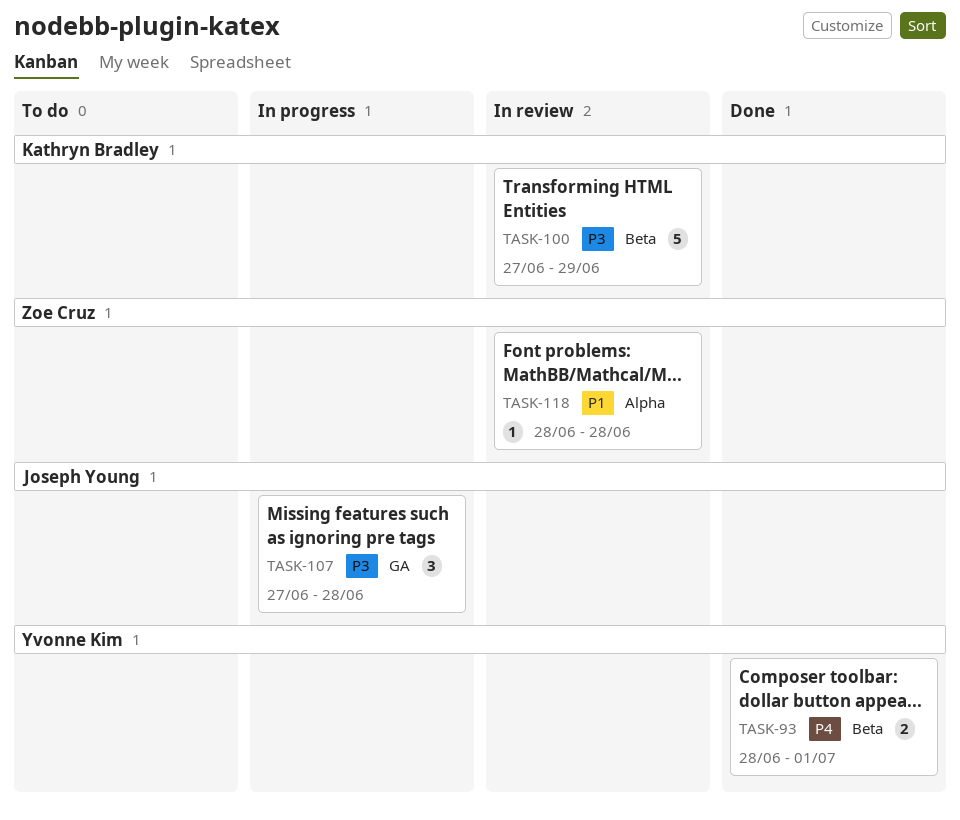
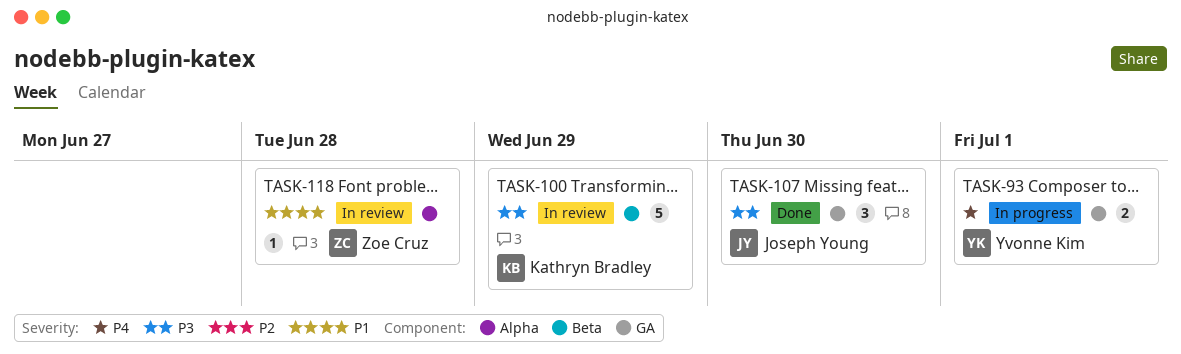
TASK-93, status: Done -> In progress
TASK-93, label: Beta -> GA
TASK-107, status: In progress -> Done
TASK-107, due: Jun 28 -> Jun 30

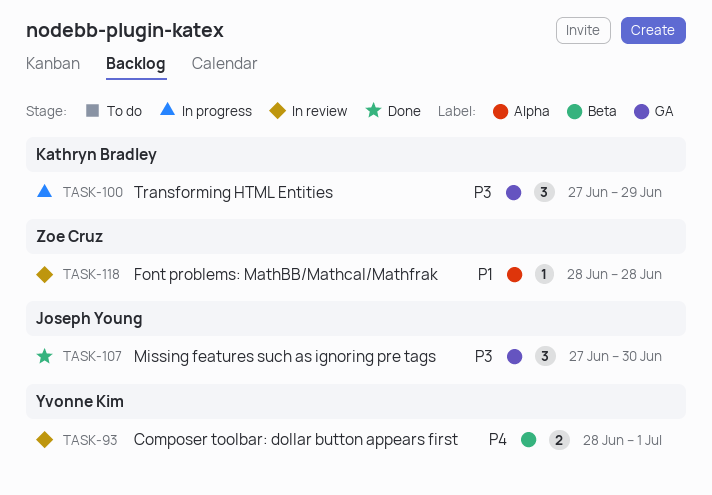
TASK-93, status: In progress -> In review
TASK-93, label: GA -> Beta
TASK-100, status: In review -> In progress
TASK-100, label: Beta -> GA
TASK-100, estimate: 5 -> 3

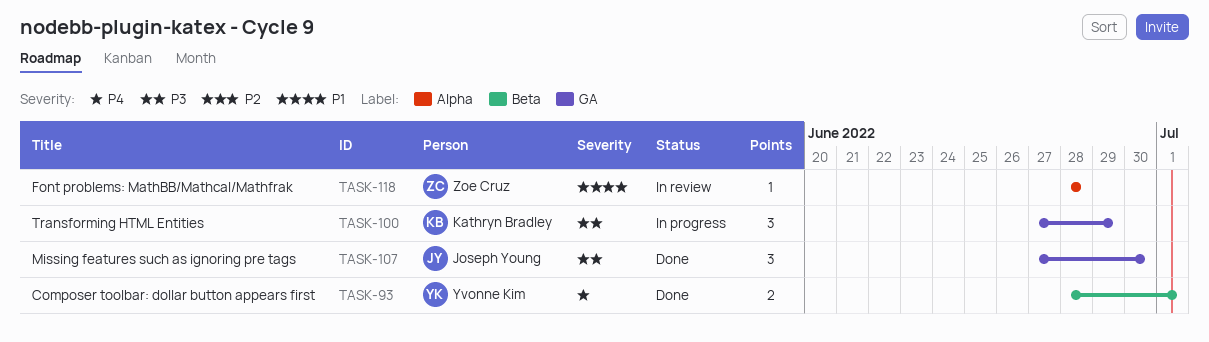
TASK-93, status: In review -> Done

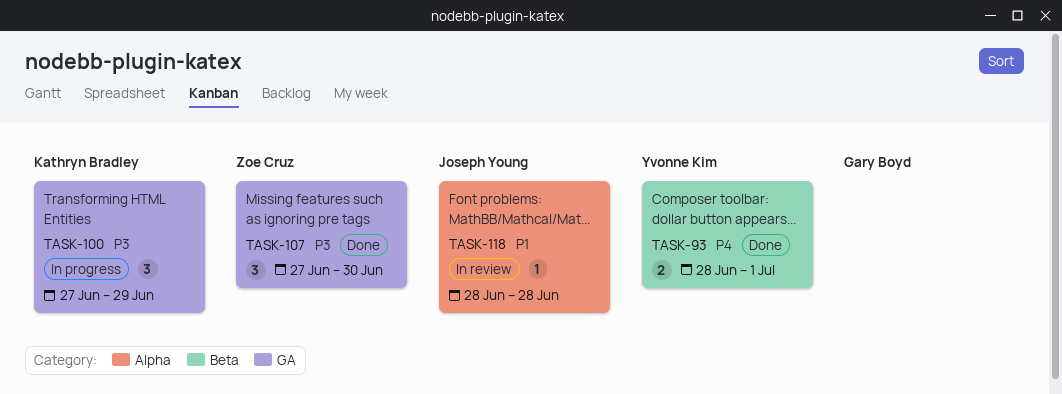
TASK-107, owner: Joseph Young -> Zoe Cruz
TASK-118, owner: Zoe Cruz -> Joseph Young

